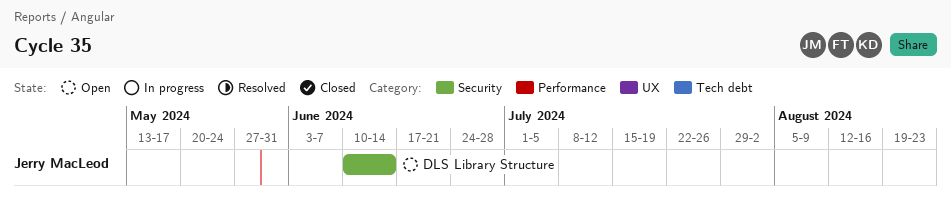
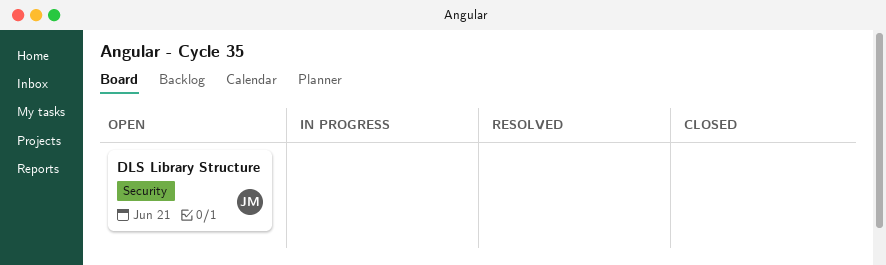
DLS Library Structure, due: Jun 14 -> Jun 21

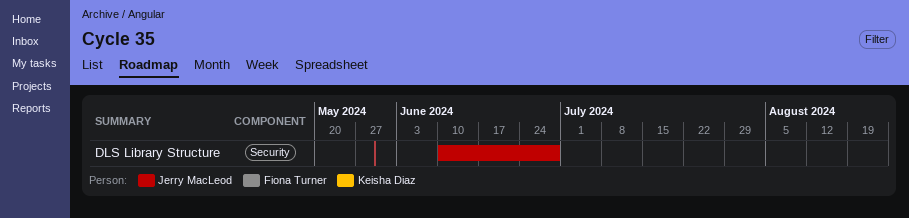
DLS Library Structure, due: Jun 21 -> Jun 28

